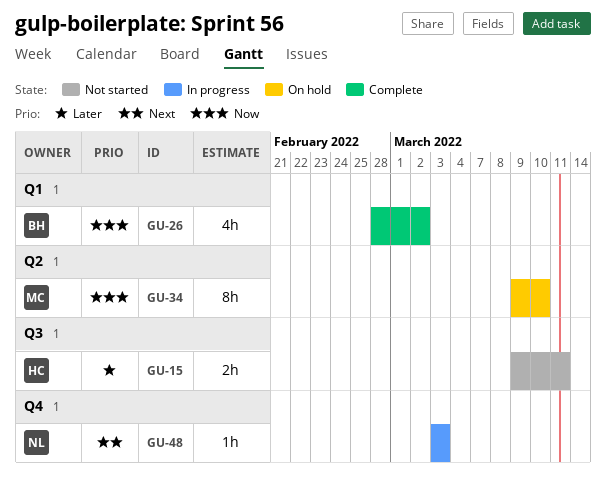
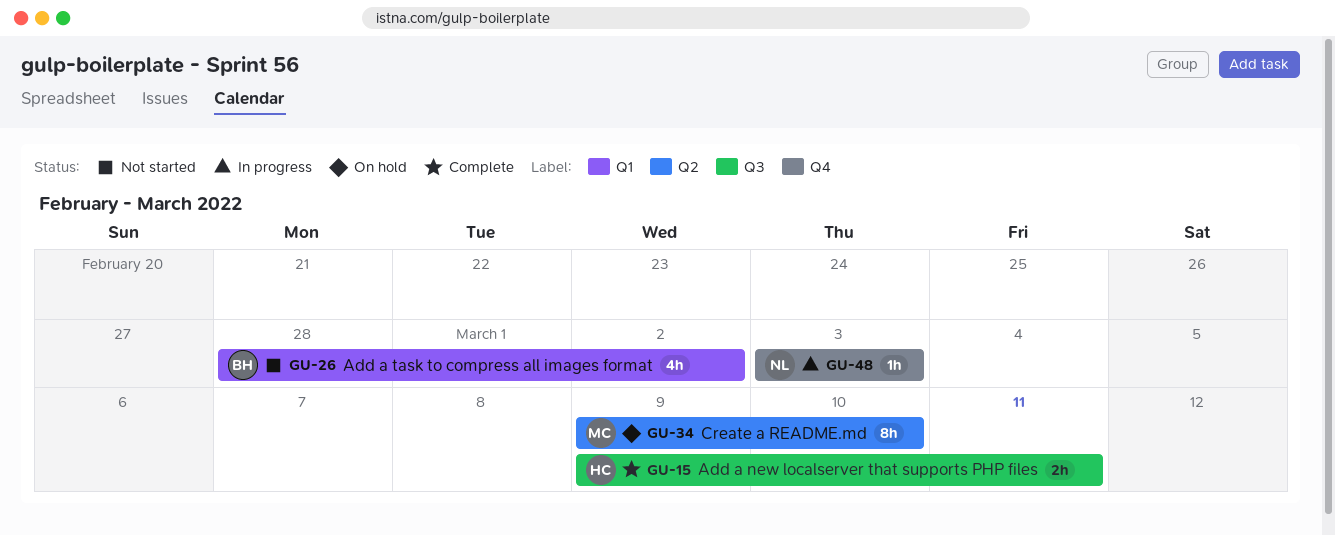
GU-15, status: Not started -> Complete
GU-26, status: Complete -> Not started

